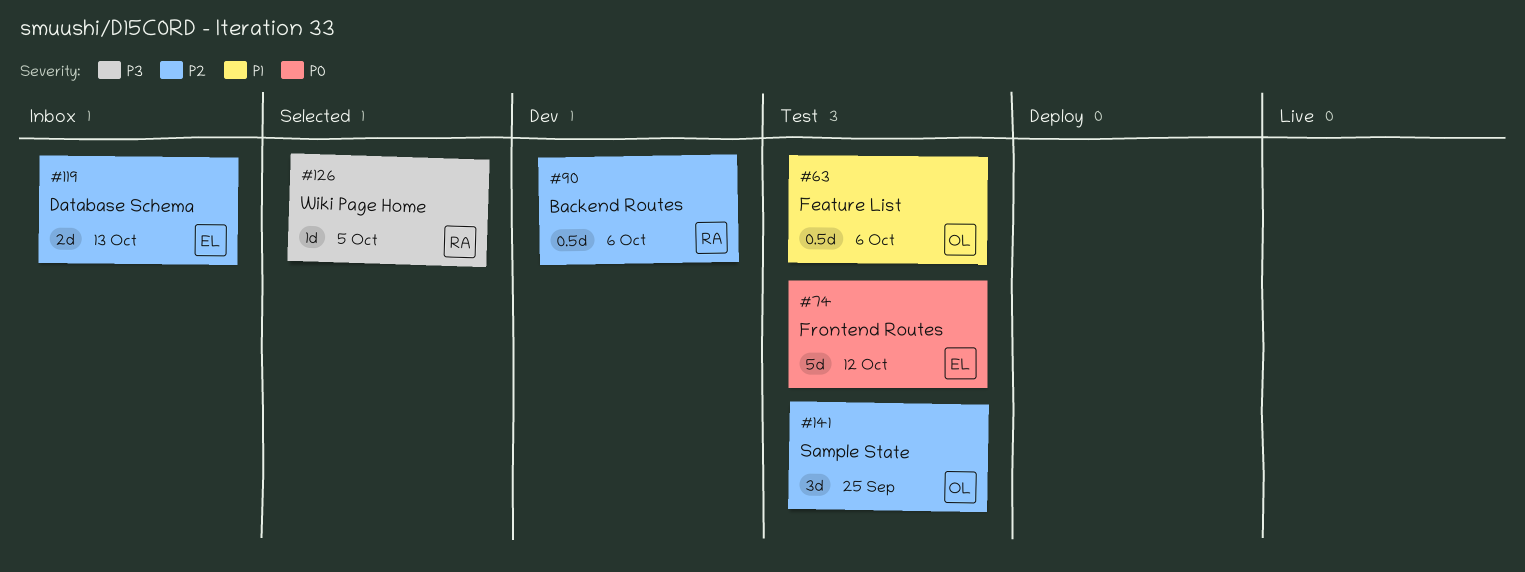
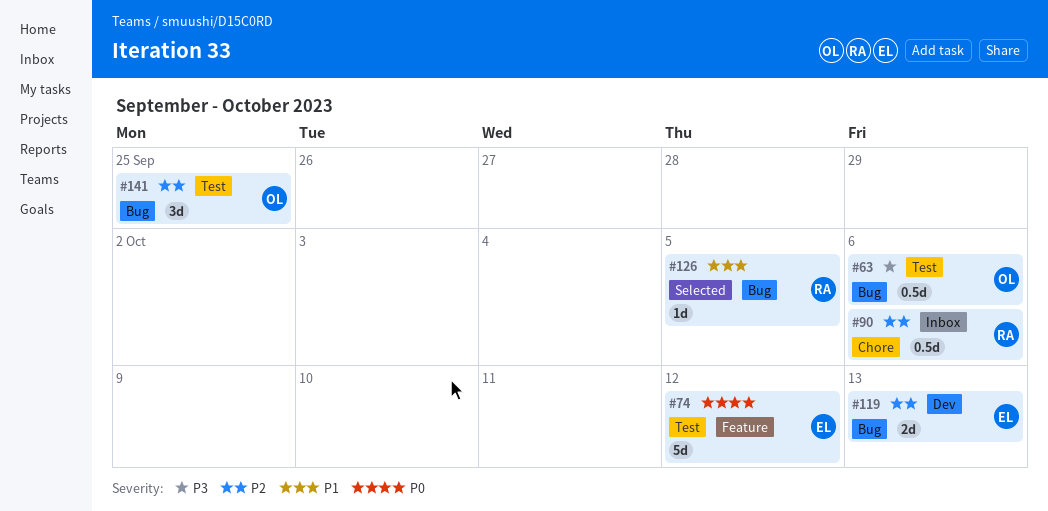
#63, priority: P1 -> P3
#90, status: Dev -> Inbox
#119, status: Inbox -> Dev
#126, priority: P3 -> P1

